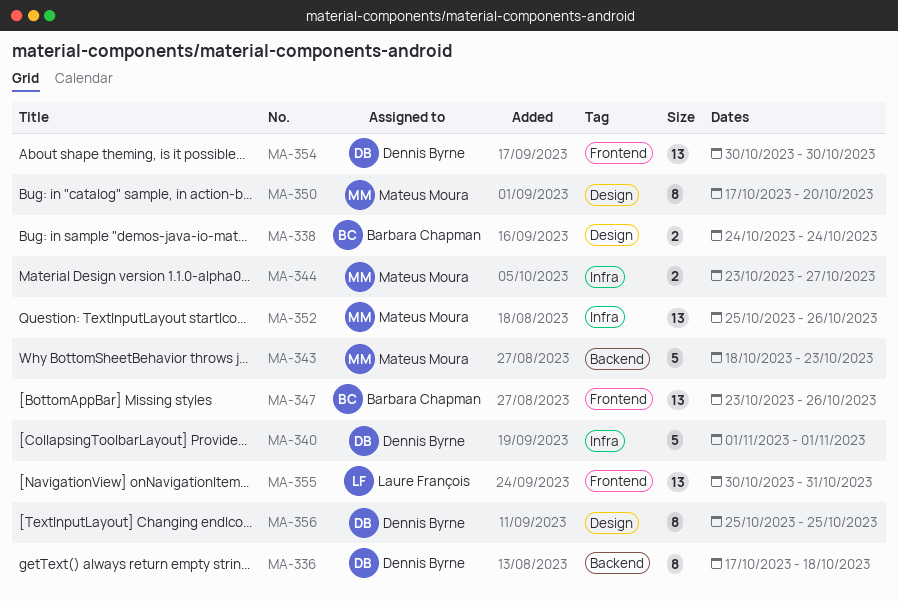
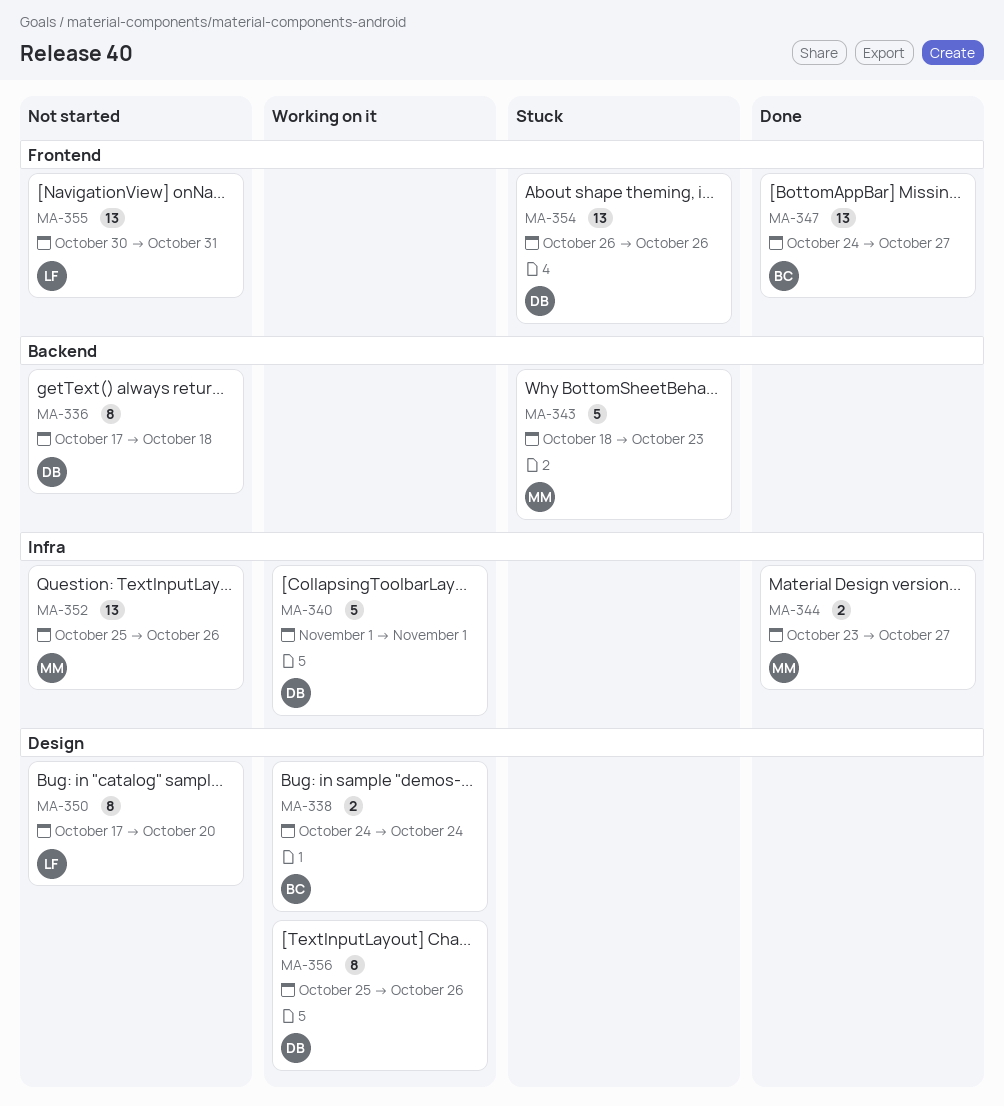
MA-347, start: Oct 23 -> Oct 24
MA-347, due: Oct 26 -> Oct 27
MA-350, owner: Mateus Moura -> Laure François
MA-354, start: Oct 30 -> Oct 26
MA-354, due: Oct 30 -> Oct 26
MA-356, due: Oct 25 -> Oct 26

